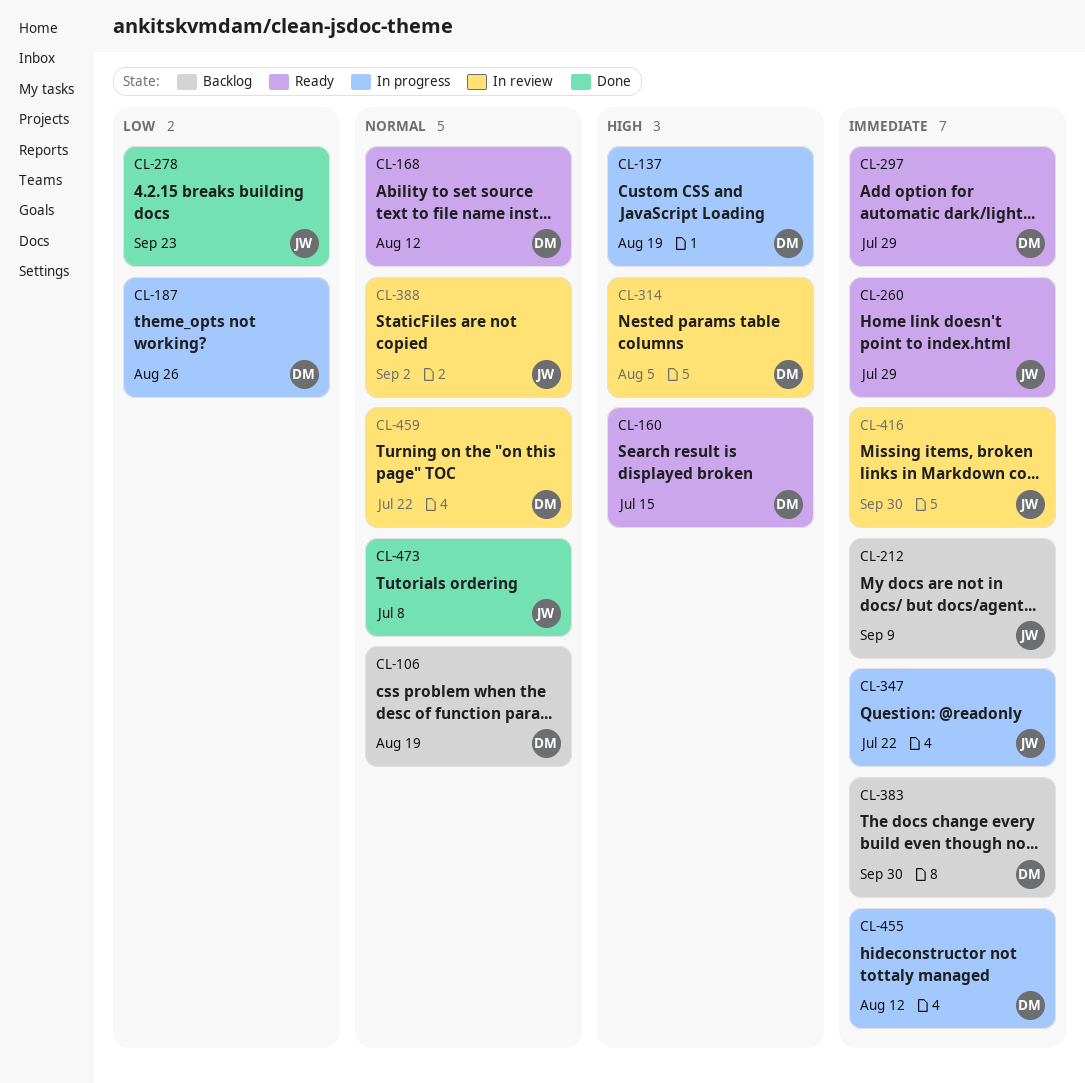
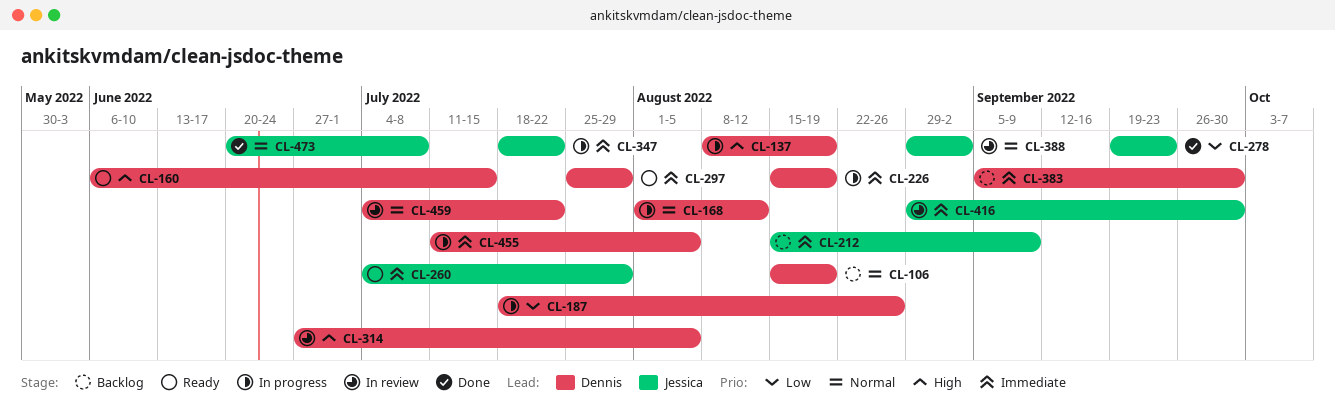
CL-168, status: Ready -> In progress
CL-226: none -> present
CL-455, due: Aug 12 -> Aug 5

